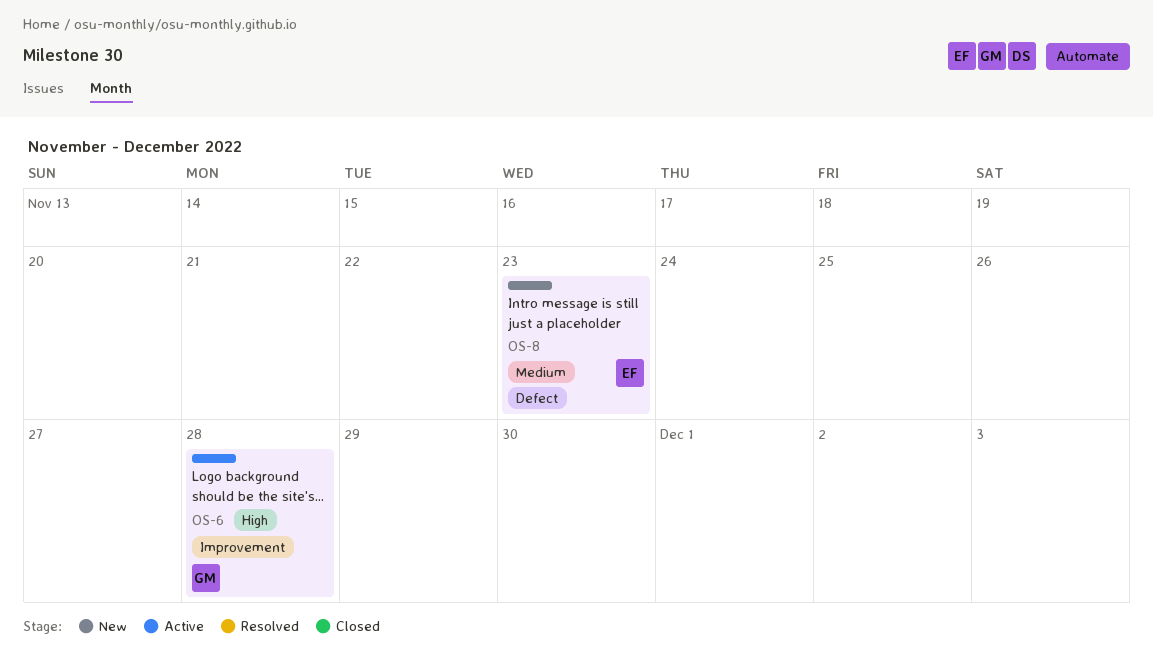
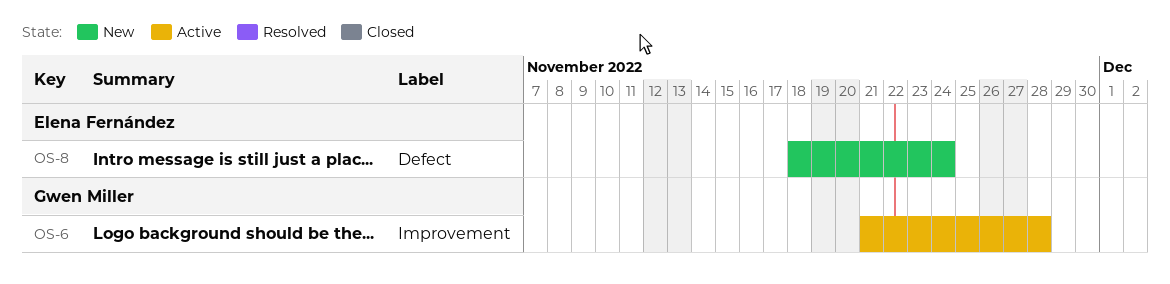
OS-8, due: Nov 23 -> Nov 24

